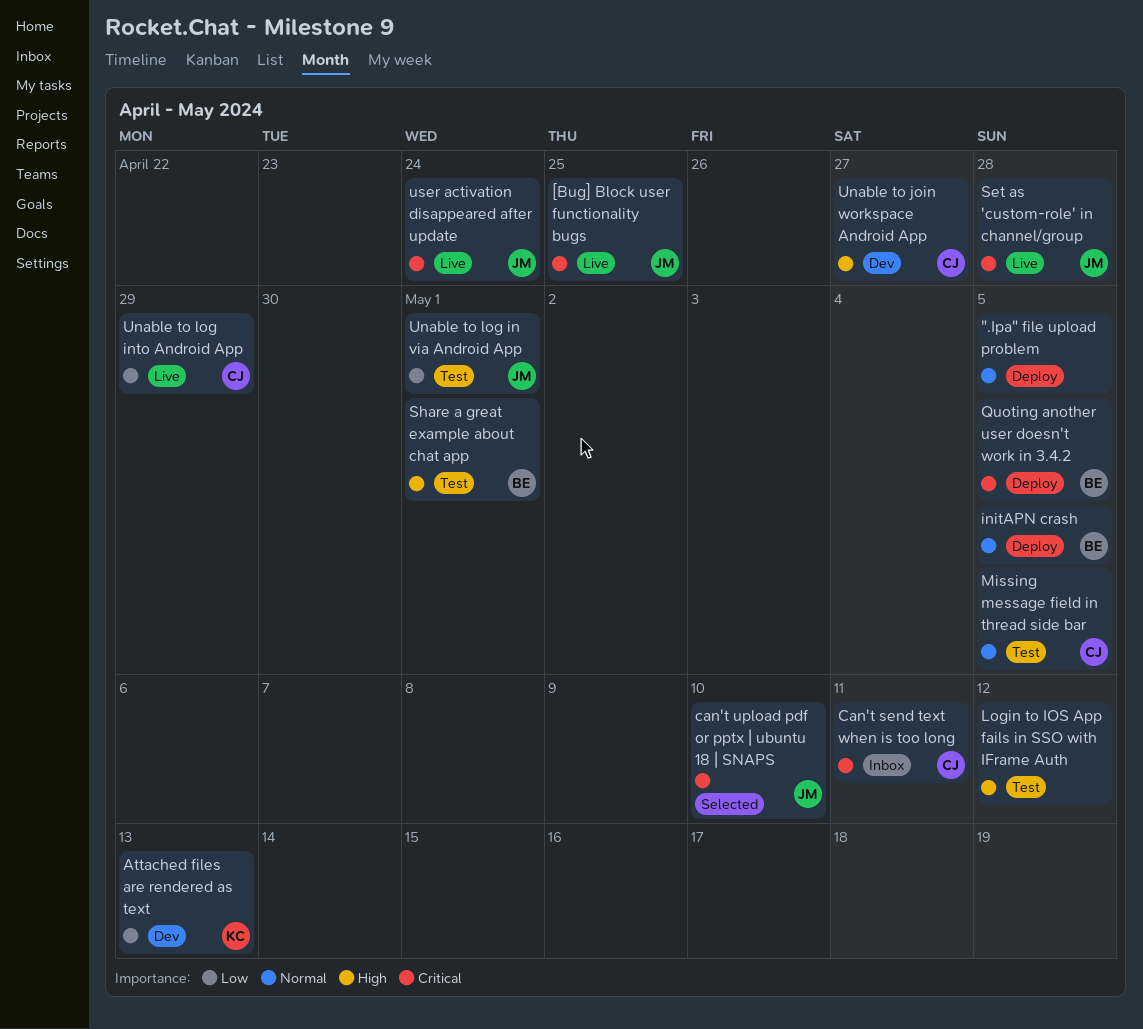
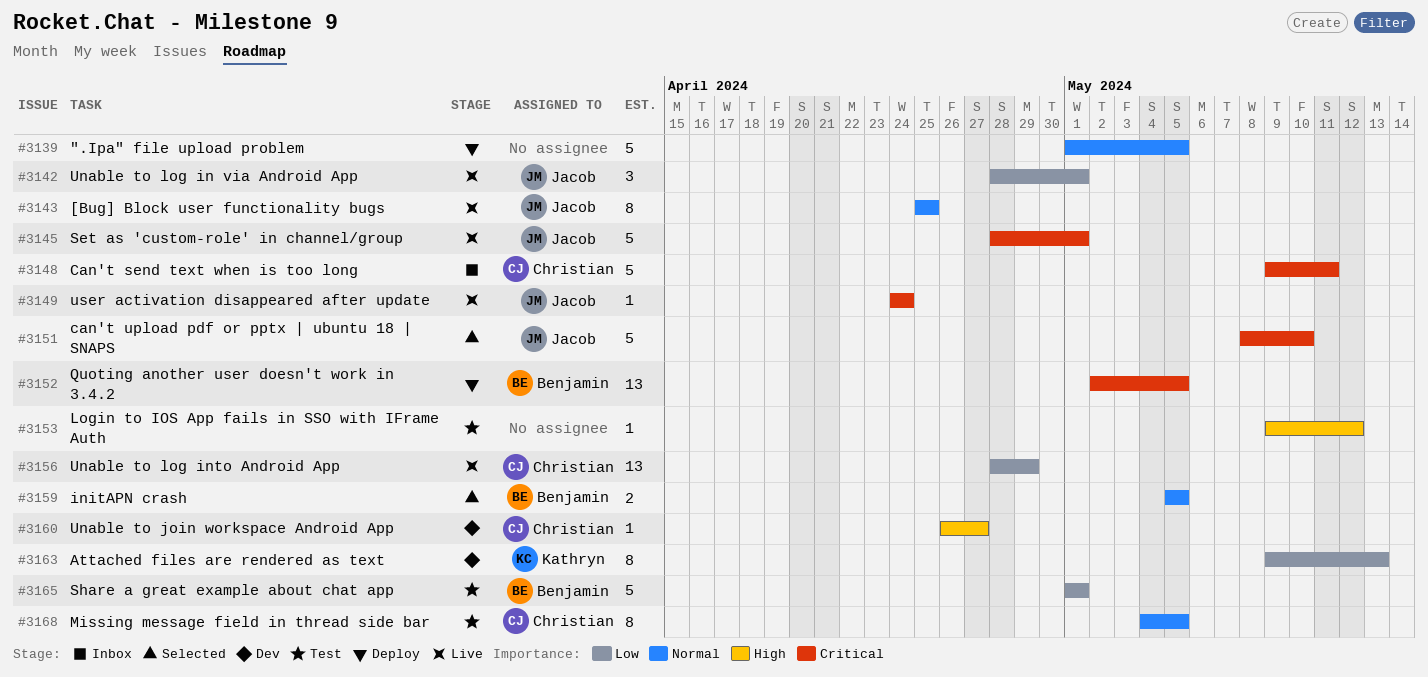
[Bug] Block user functionality bugs, priority: Critical -> Normal
initAPN crash, status: Deploy -> Selected
Set as 'custom-role' in channel/group, due: Apr 28 -> May 1
Share a great example about chat app, priority: High -> Low
Unable to log in via Android App, status: Test -> Live

